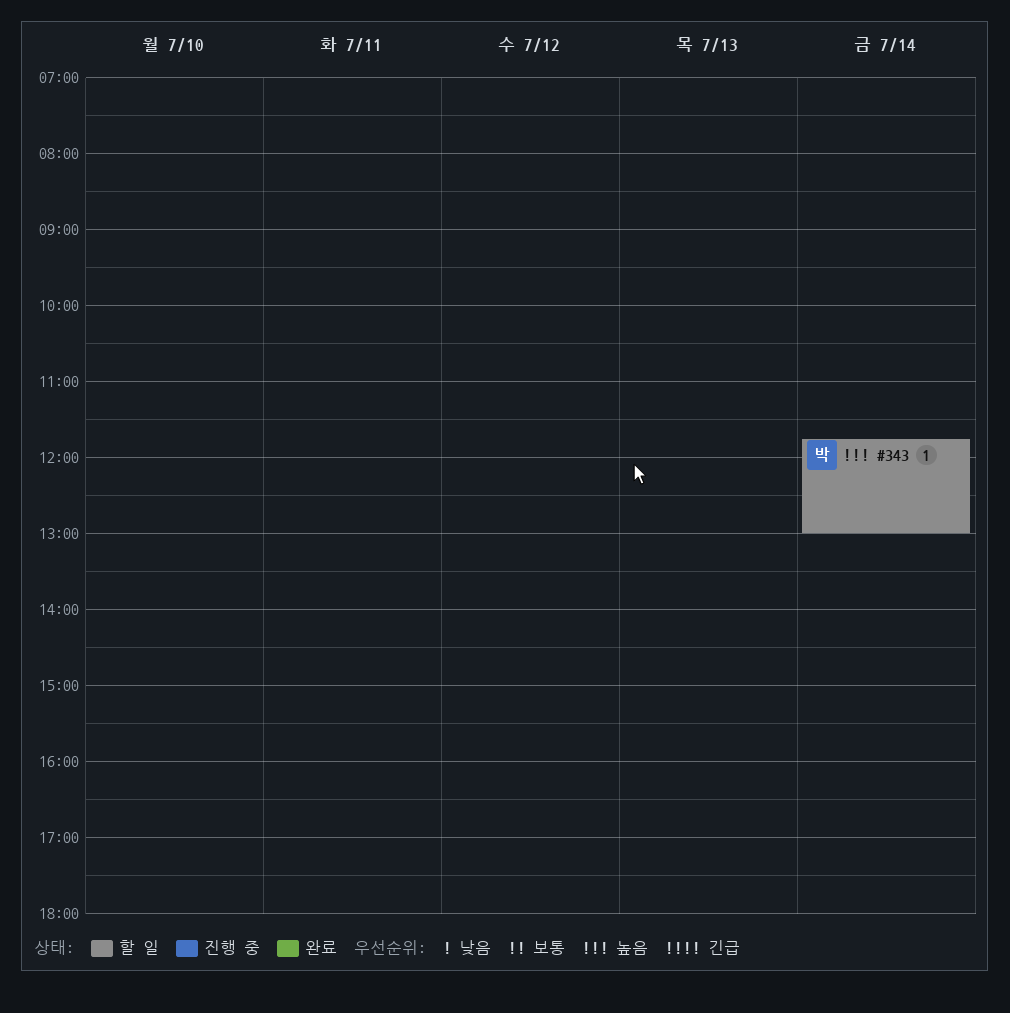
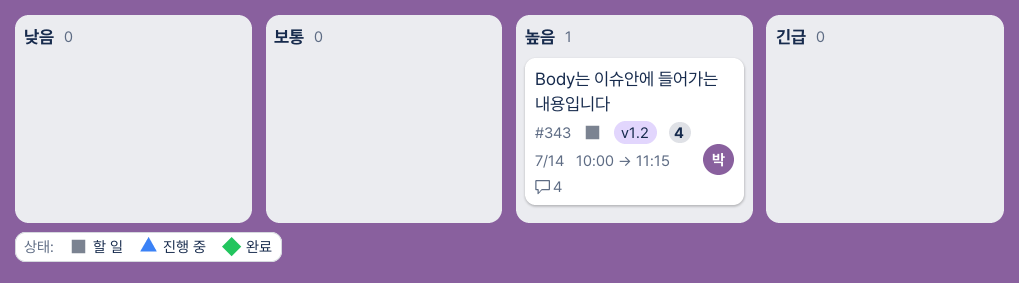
#343, estimate: 1 -> 4
#343, begins: 11:45 -> 10:00
#343, ends: 13:00 -> 11:15

